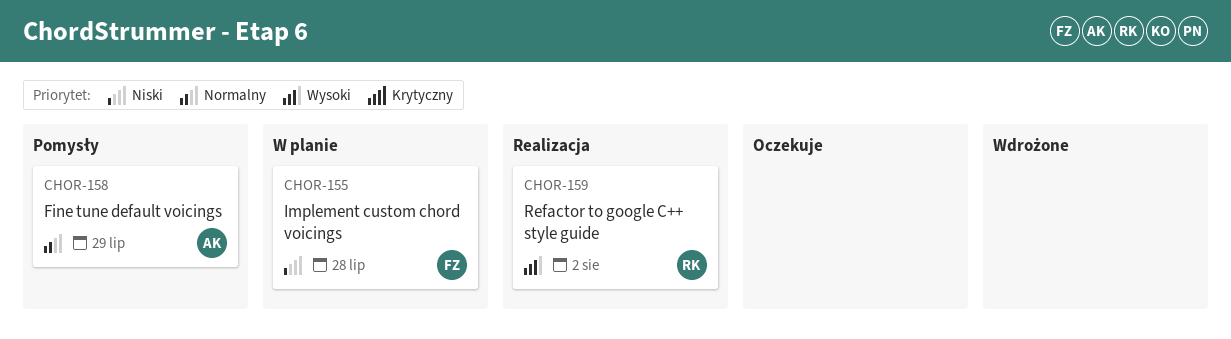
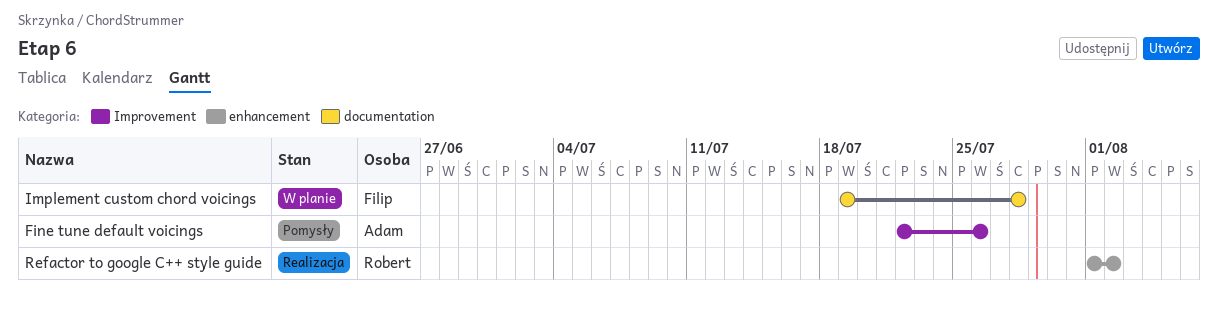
Fine tune default voicings, due: Jul 29 -> Jul 26

